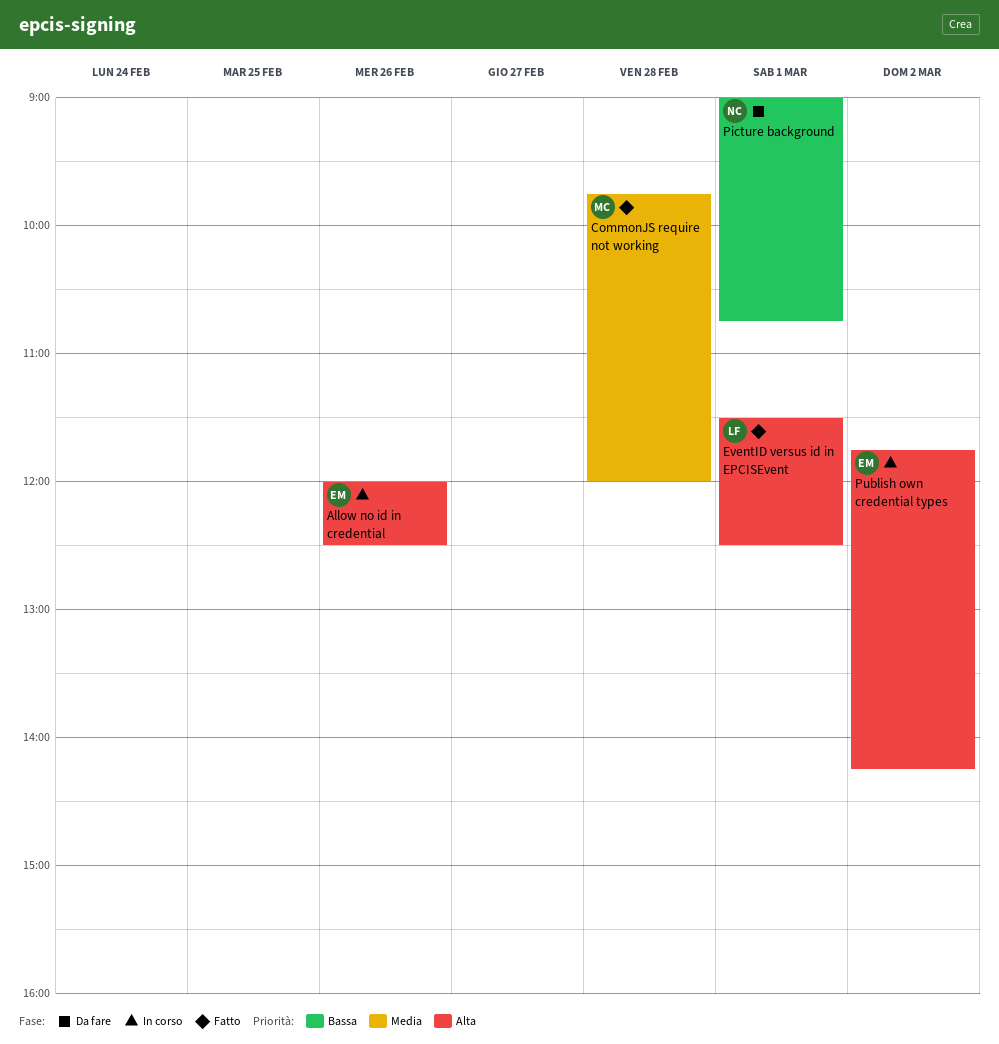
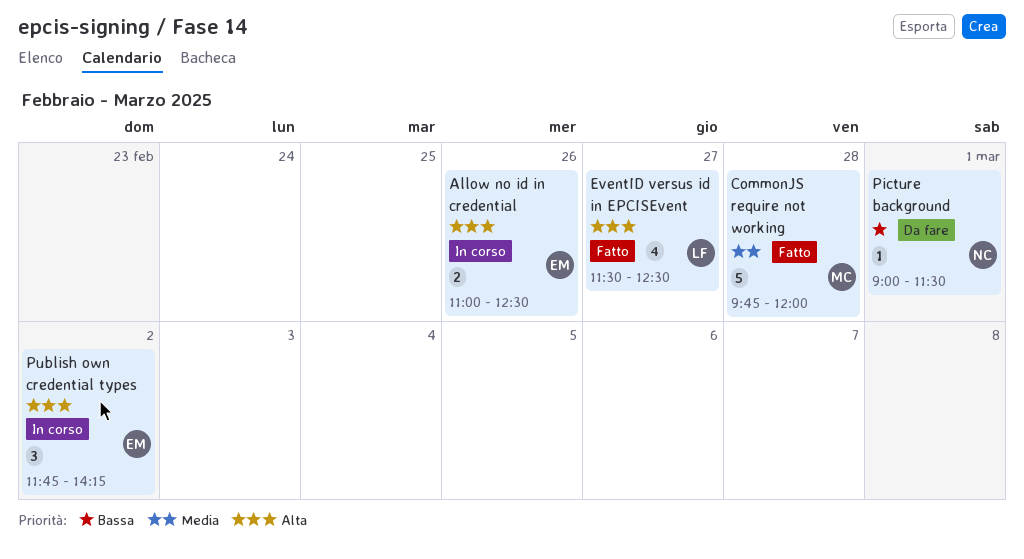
Allow no id in credential, begins: 12:00 -> 11:00
EventID versus id in EPCISEvent, day: Mar 1 -> Feb 27
Picture background, ends: 10:45 -> 11:30

